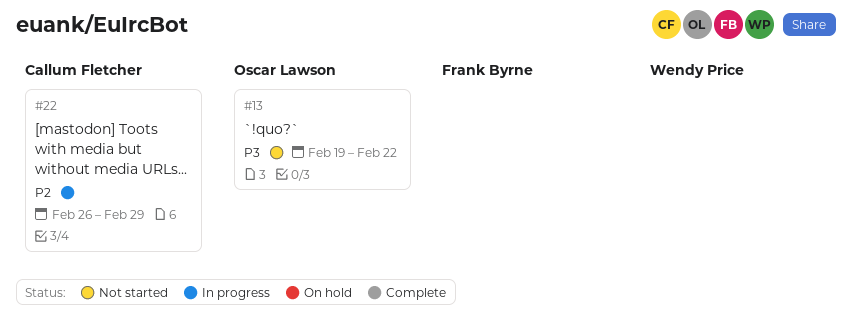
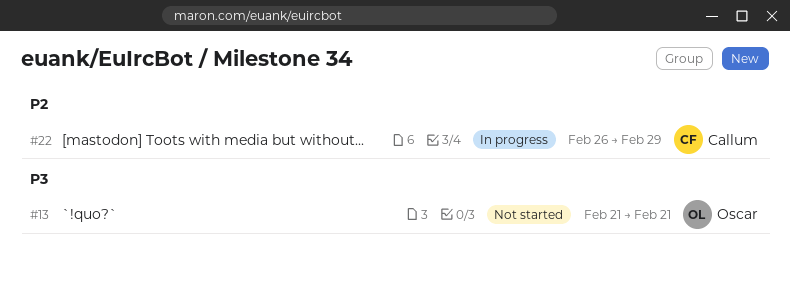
#13, start: Feb 19 -> Feb 21
#13, due: Feb 22 -> Feb 21

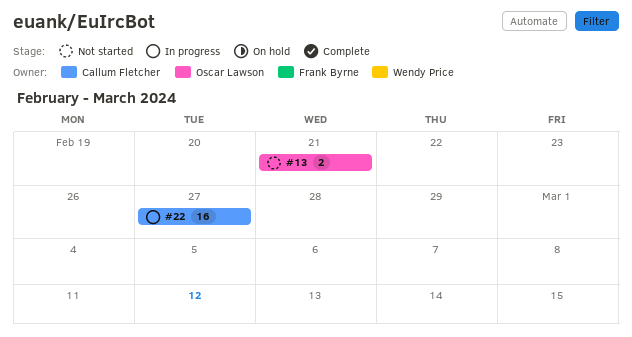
#22, start: Feb 26 -> Feb 27
#22, due: Feb 29 -> Feb 27

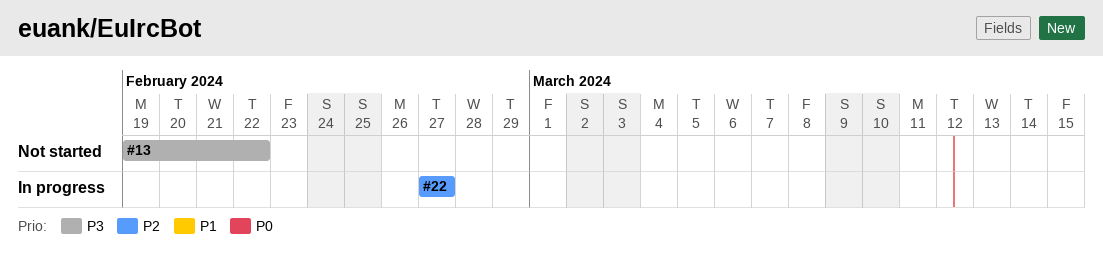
#13, start: Feb 21 -> Feb 19
#13, due: Feb 21 -> Feb 22

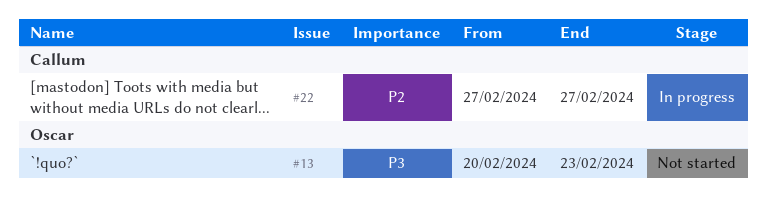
#13, start: Feb 19 -> Feb 20
#13, due: Feb 22 -> Feb 23

